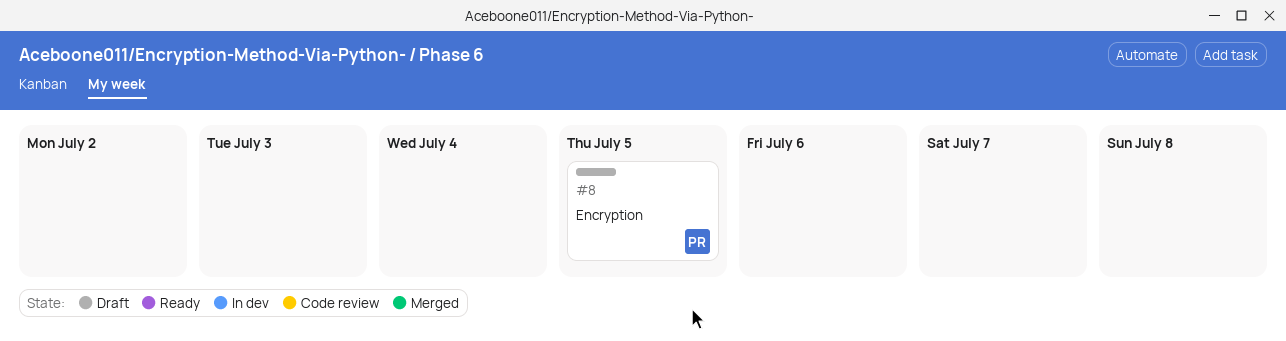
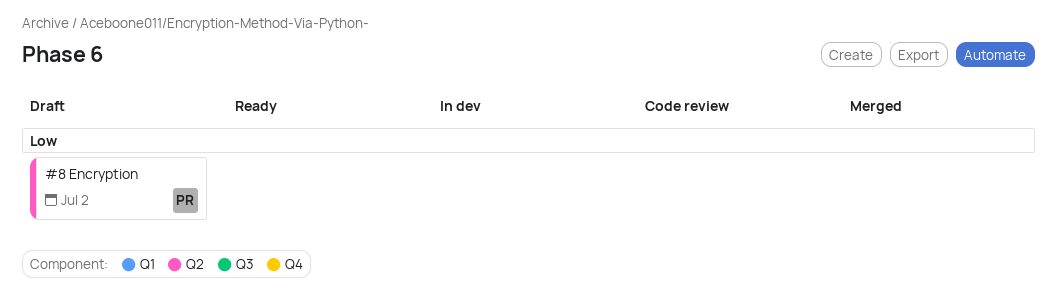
#8, due: Jul 5 -> Jul 2

